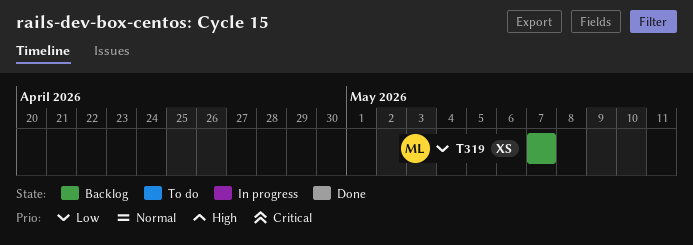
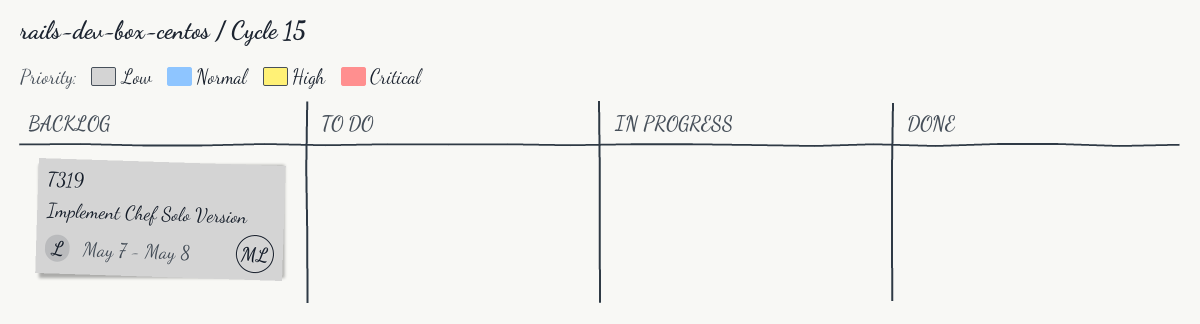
T319, estimate: XS -> L
T319, due: May 7 -> May 8

